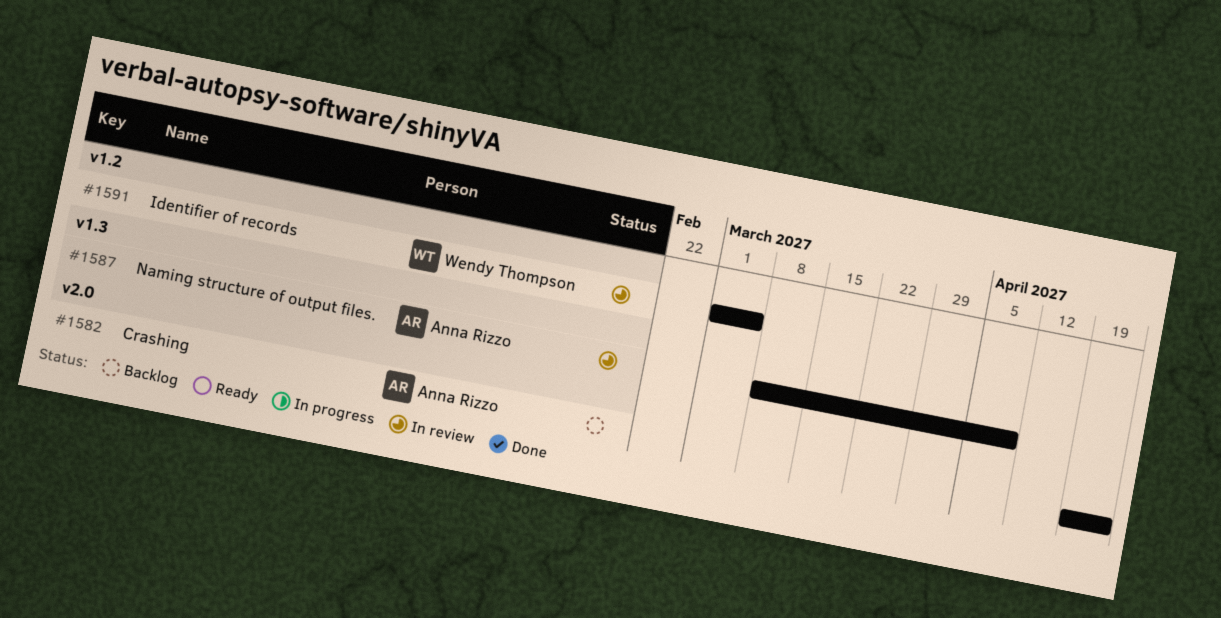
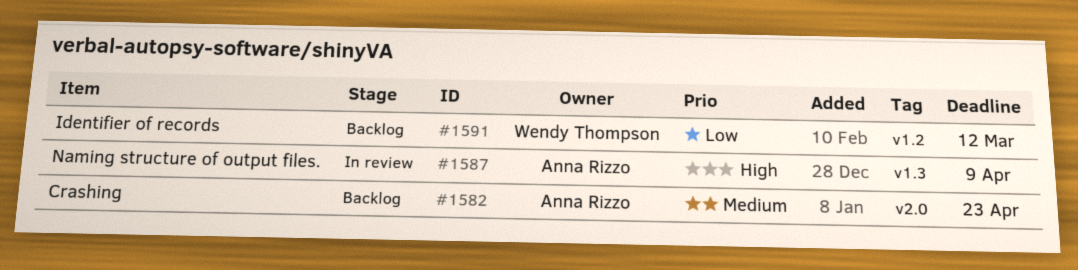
#1591, status: In review -> Backlog
#1591, due: Mar 5 -> Mar 12

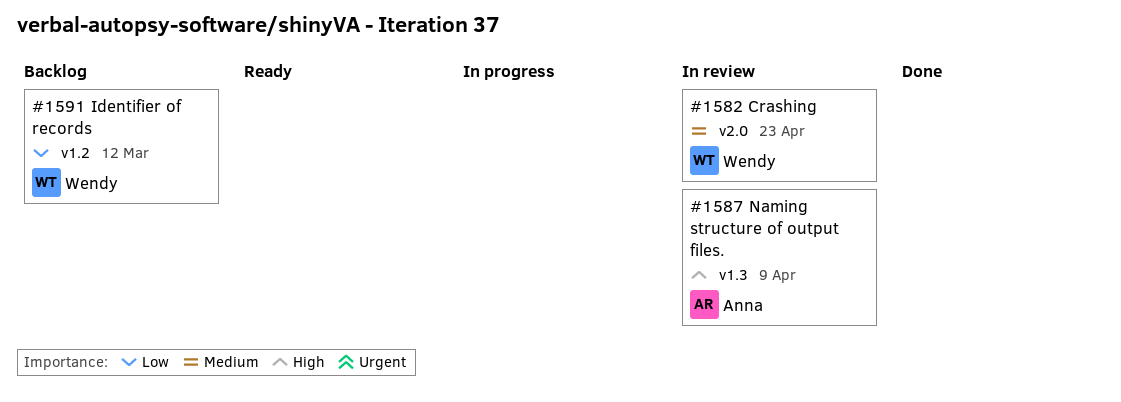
#1582, status: Backlog -> In review
#1582, owner: Anna Rizzo -> Wendy Thompson

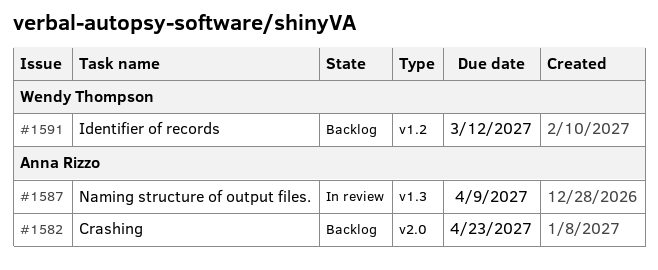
#1582, status: In review -> Backlog
#1582, owner: Wendy Thompson -> Anna Rizzo

